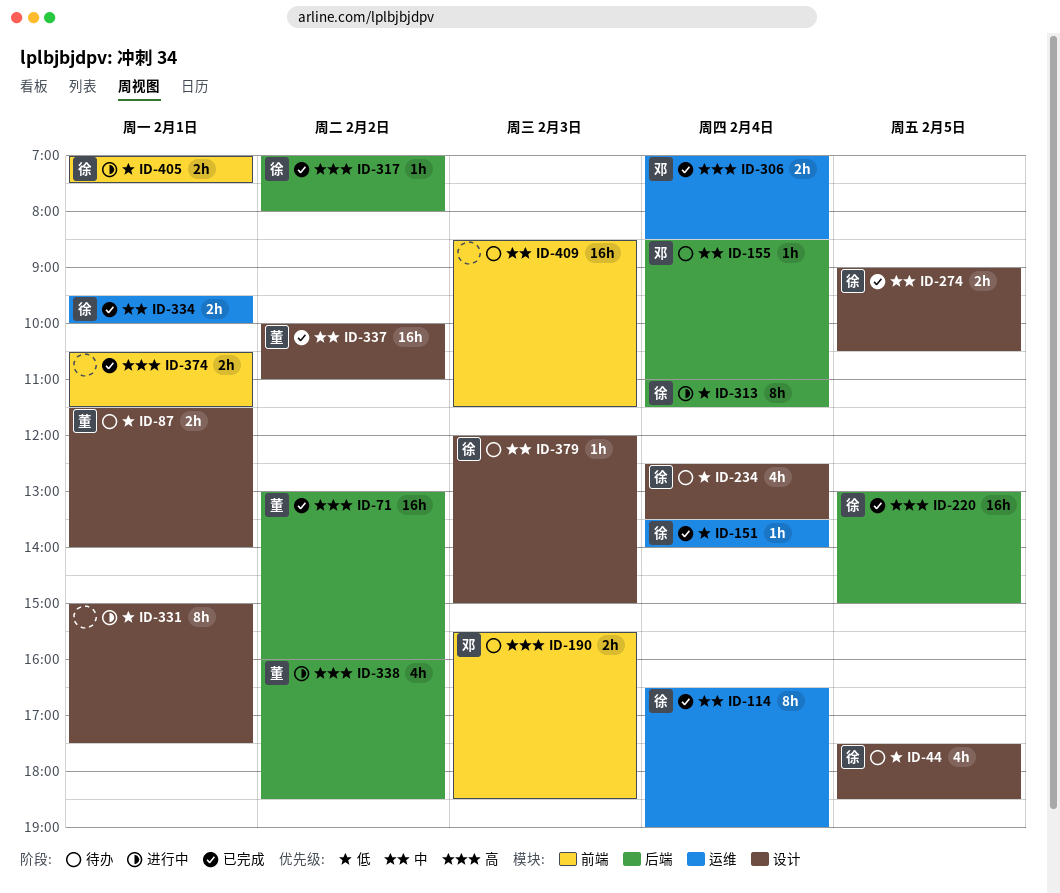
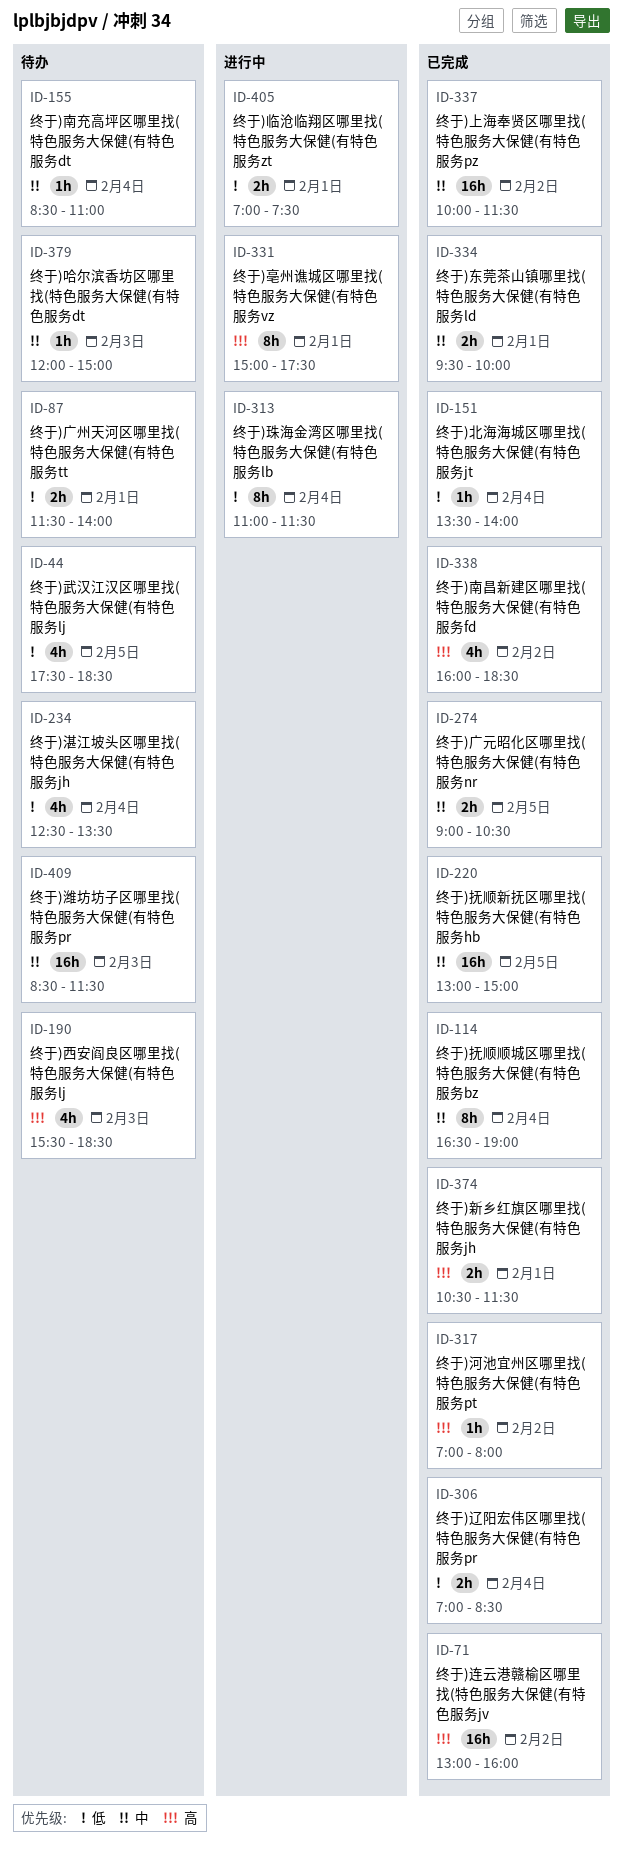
ID-190, estimate: 2h -> 4h
ID-220, priority: 高 -> 中
ID-306, priority: 高 -> 低
ID-331, priority: 低 -> 高
ID-337, ends: 11:00 -> 11:30
ID-338, status: 进行中 -> 已完成

